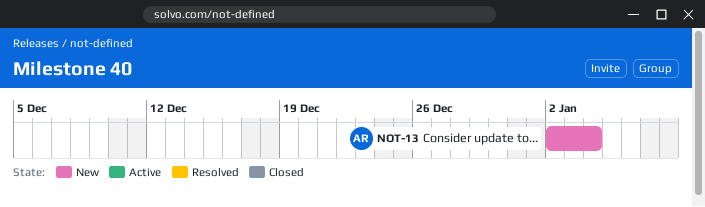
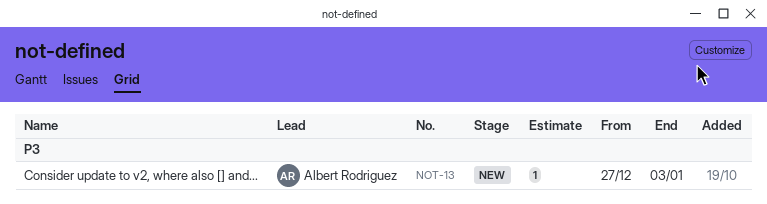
NOT-13, start: Jan 2 -> Dec 27
NOT-13, due: Jan 4 -> Jan 3

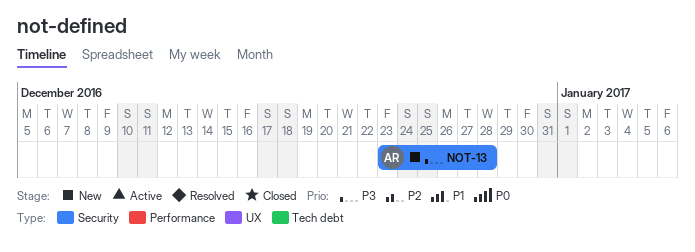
NOT-13, start: Dec 27 -> Dec 23
NOT-13, due: Jan 3 -> Dec 28

